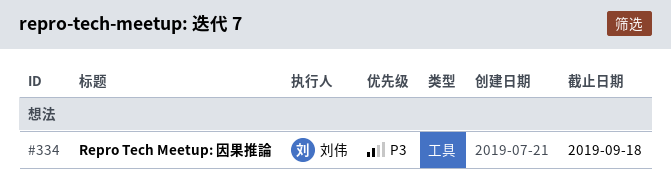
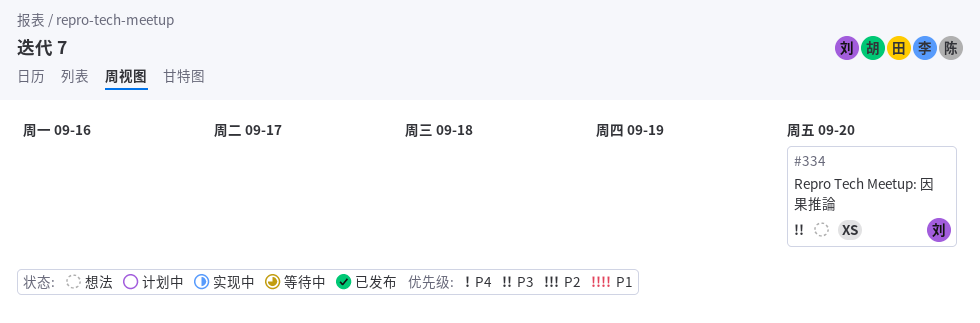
#334, due: Sep 18 -> Sep 20

